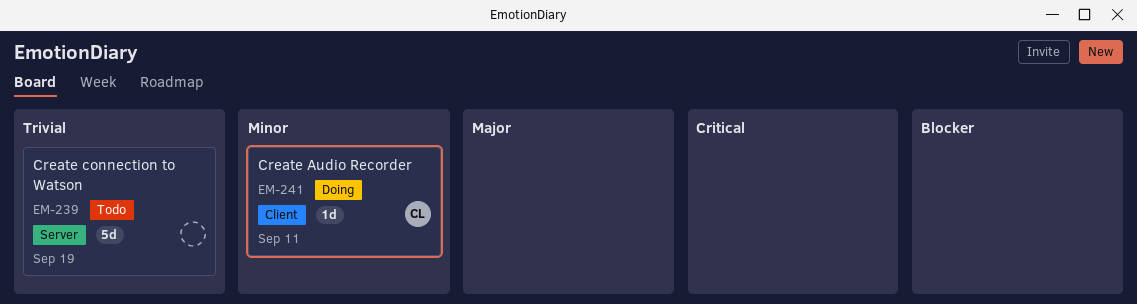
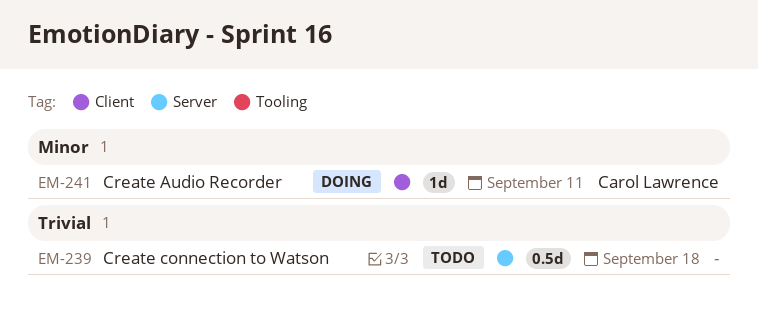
EM-239, estimate: 5d -> 0.5d
EM-239, due: Sep 19 -> Sep 18

